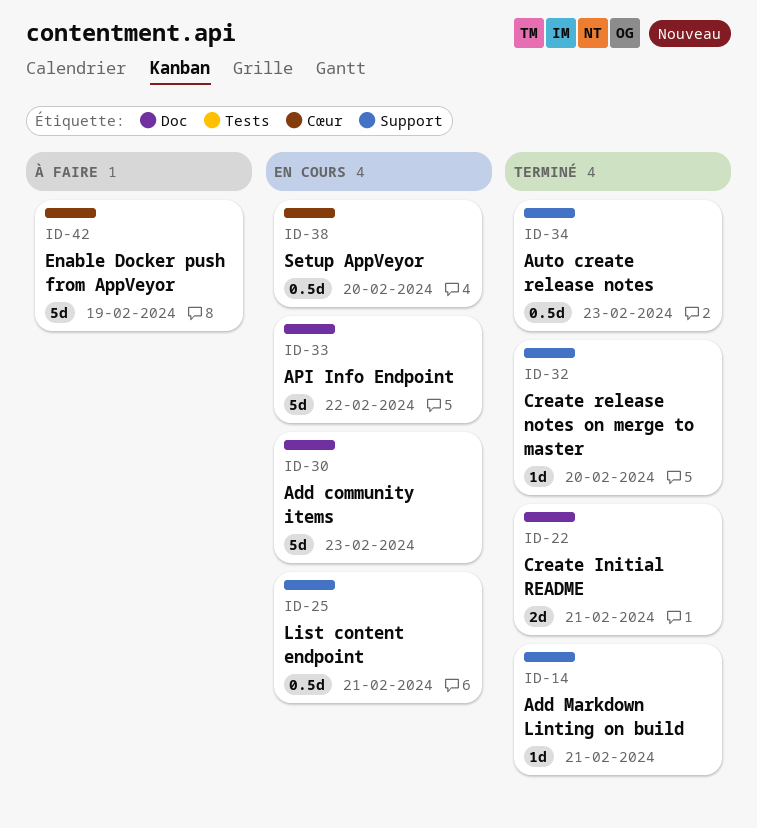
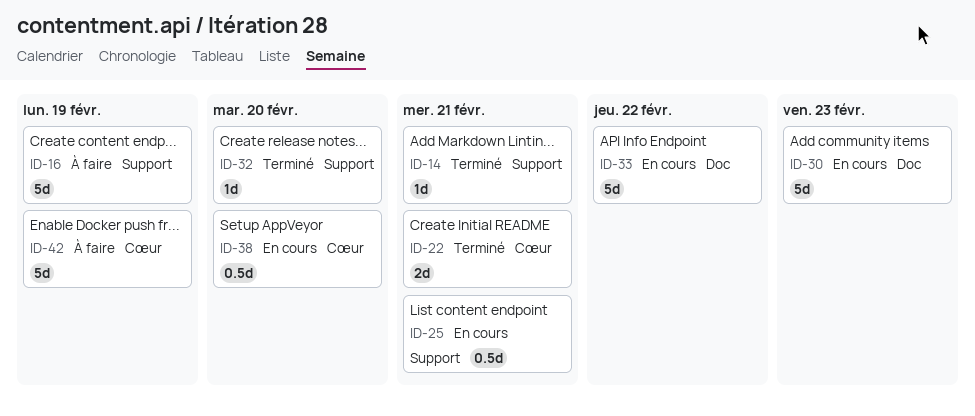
ID-16: none -> present
ID-22, label: Doc -> Cœur
ID-34: present -> none

